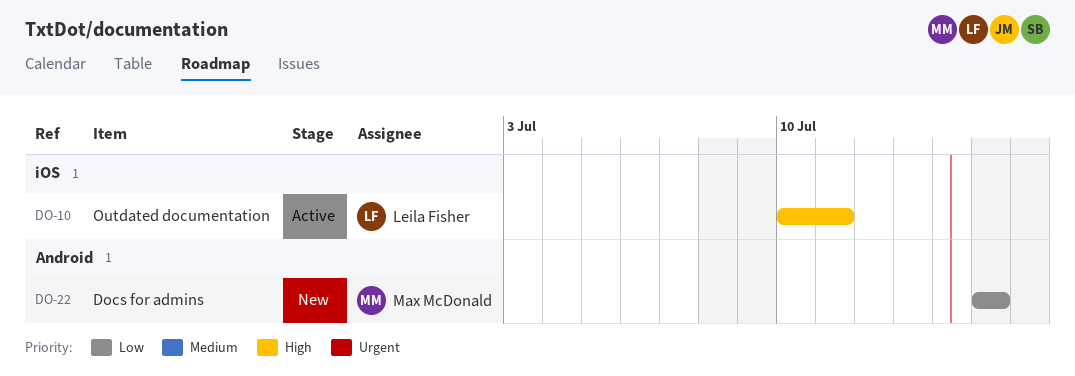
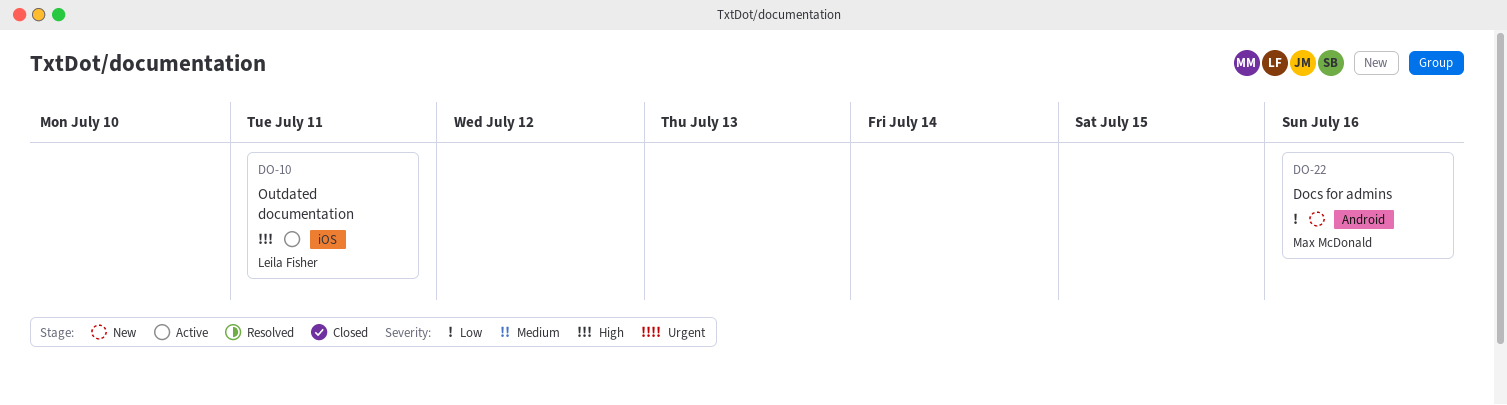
DO-22, due: Jul 15 -> Jul 16

